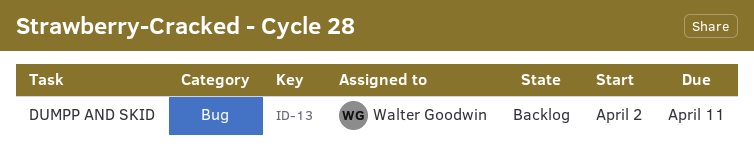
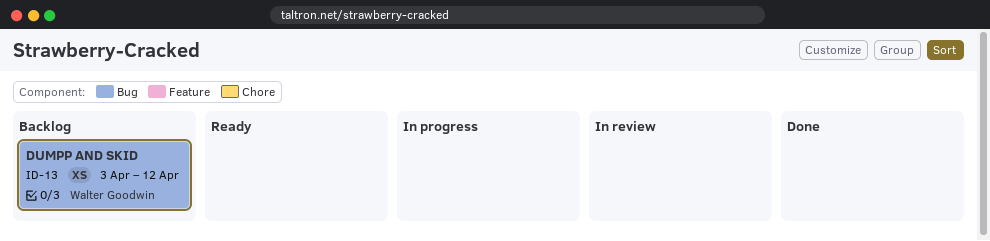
ID-13, start: Apr 2 -> Apr 3
ID-13, due: Apr 11 -> Apr 12

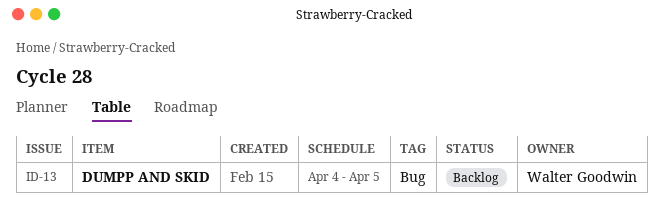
ID-13, start: Apr 3 -> Apr 4
ID-13, due: Apr 12 -> Apr 5

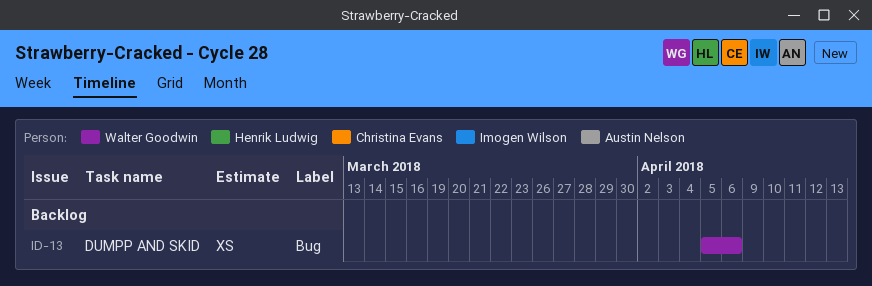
ID-13, start: Apr 4 -> Apr 5
ID-13, due: Apr 5 -> Apr 6

